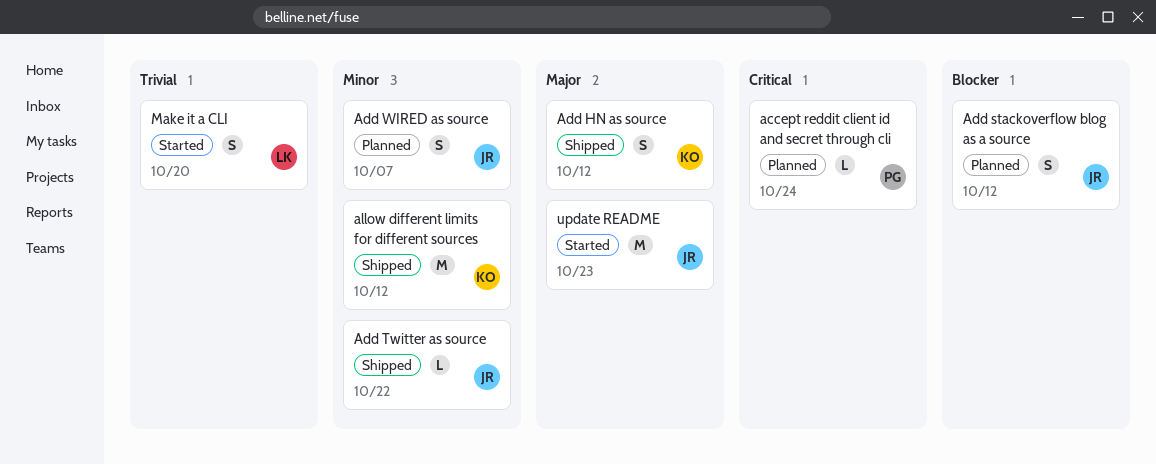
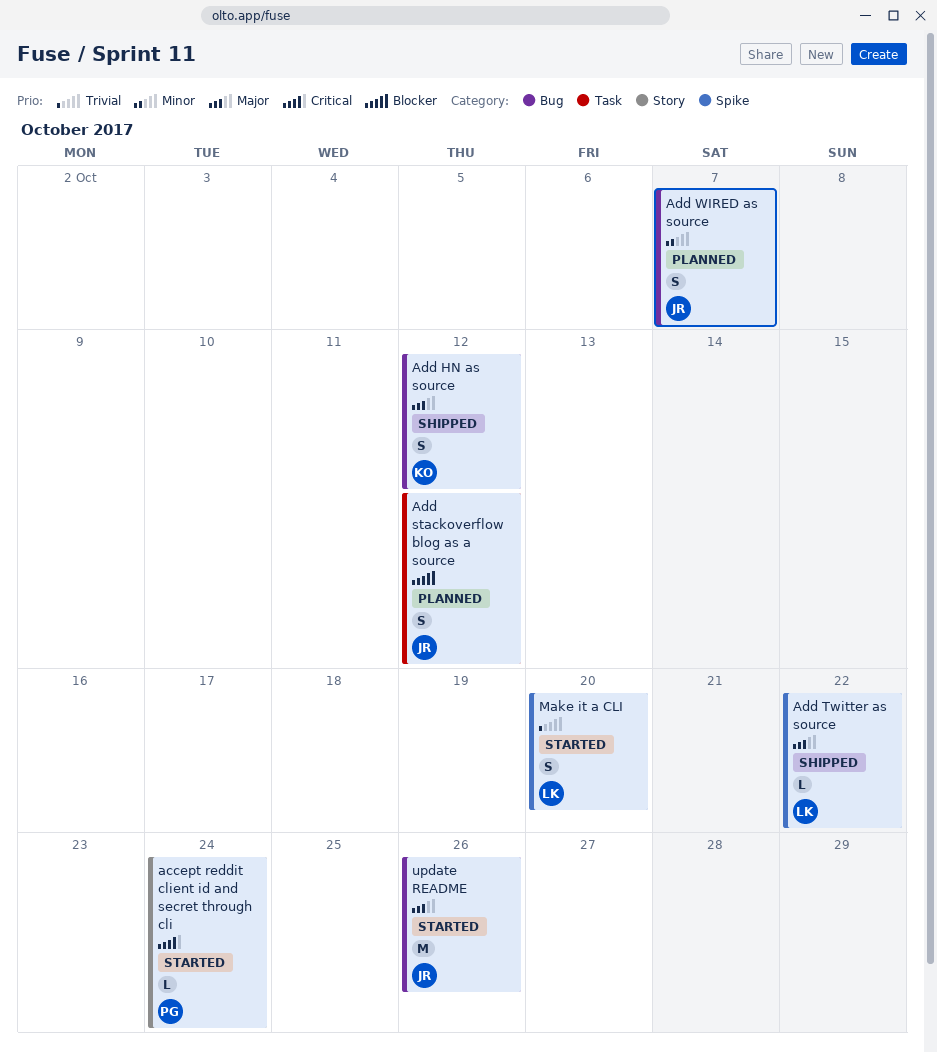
accept reddit client id and secret through cli, status: Planned -> Started
Add Twitter as source, owner: JR -> LK
Add Twitter as source, priority: Minor -> Major
allow different limits for different sources: present -> none
update README, due: Oct 23 -> Oct 26

